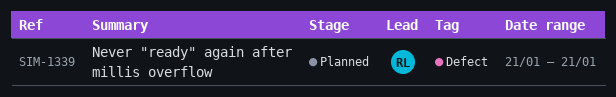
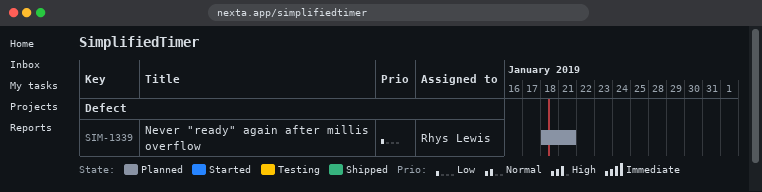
SIM-1339, start: Jan 21 -> Jan 18

